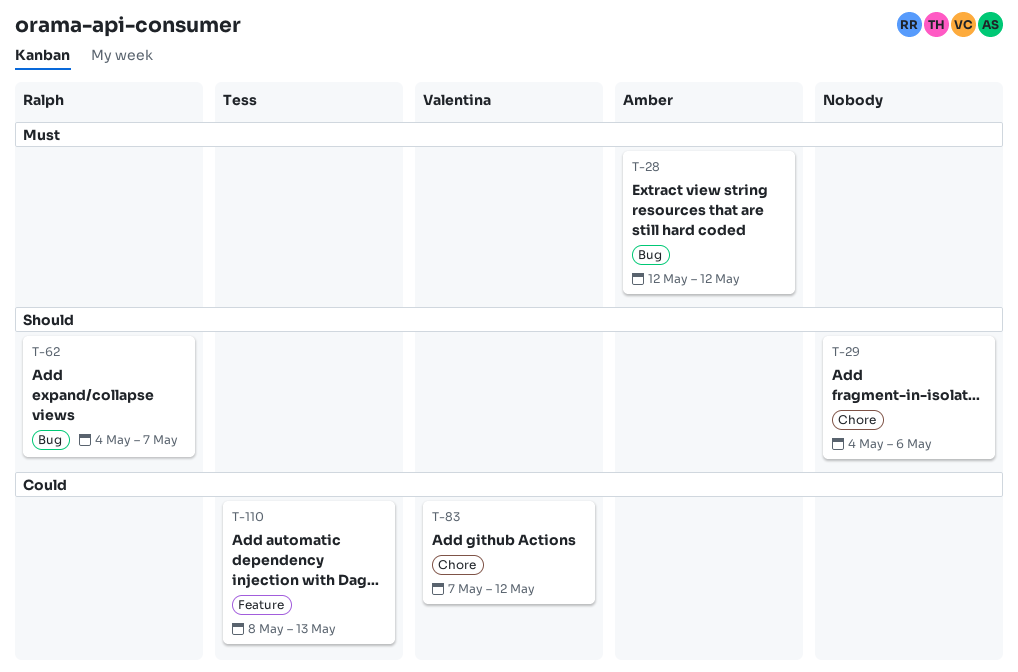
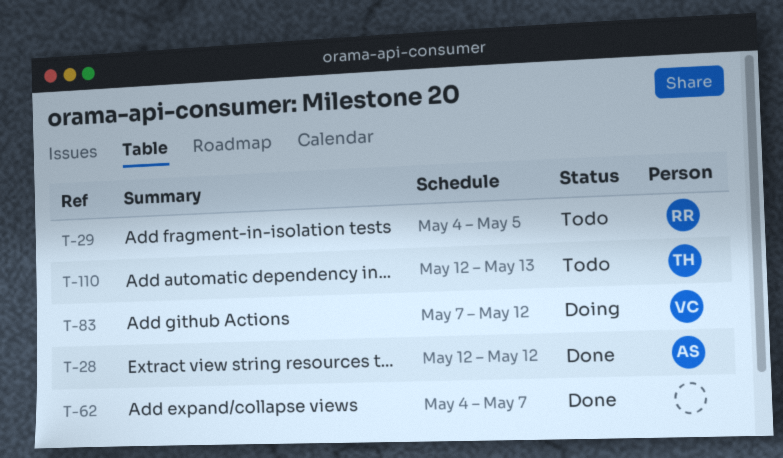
T-29, owner: none -> Ralph
T-29, due: May 6 -> May 5
T-62, owner: Ralph -> none
T-110, start: May 8 -> May 12

